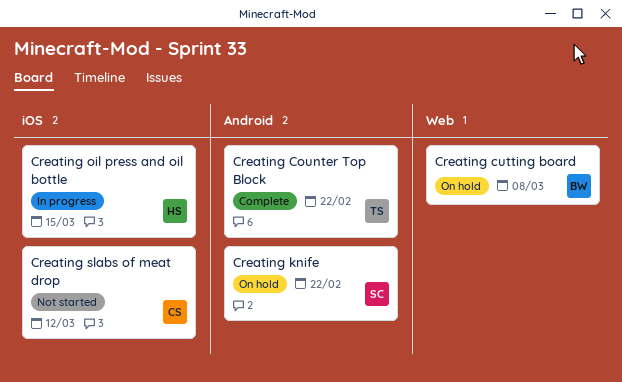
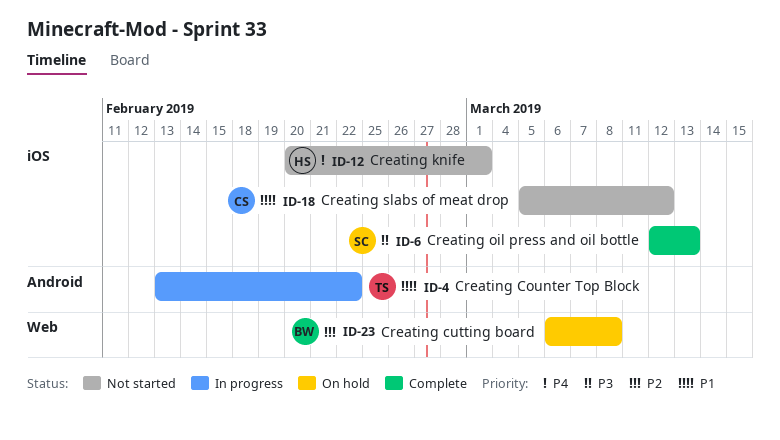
Creating Counter Top Block, status: Complete -> In progress
Creating knife, status: On hold -> Not started
Creating knife, owner: SC -> HS
Creating knife, label: Android -> iOS
Creating knife, due: Feb 22 -> Mar 1
Creating oil press and oil bottle, status: In progress -> Complete
Creating oil press and oil bottle, owner: HS -> SC
Creating oil press and oil bottle, due: Mar 15 -> Mar 13

